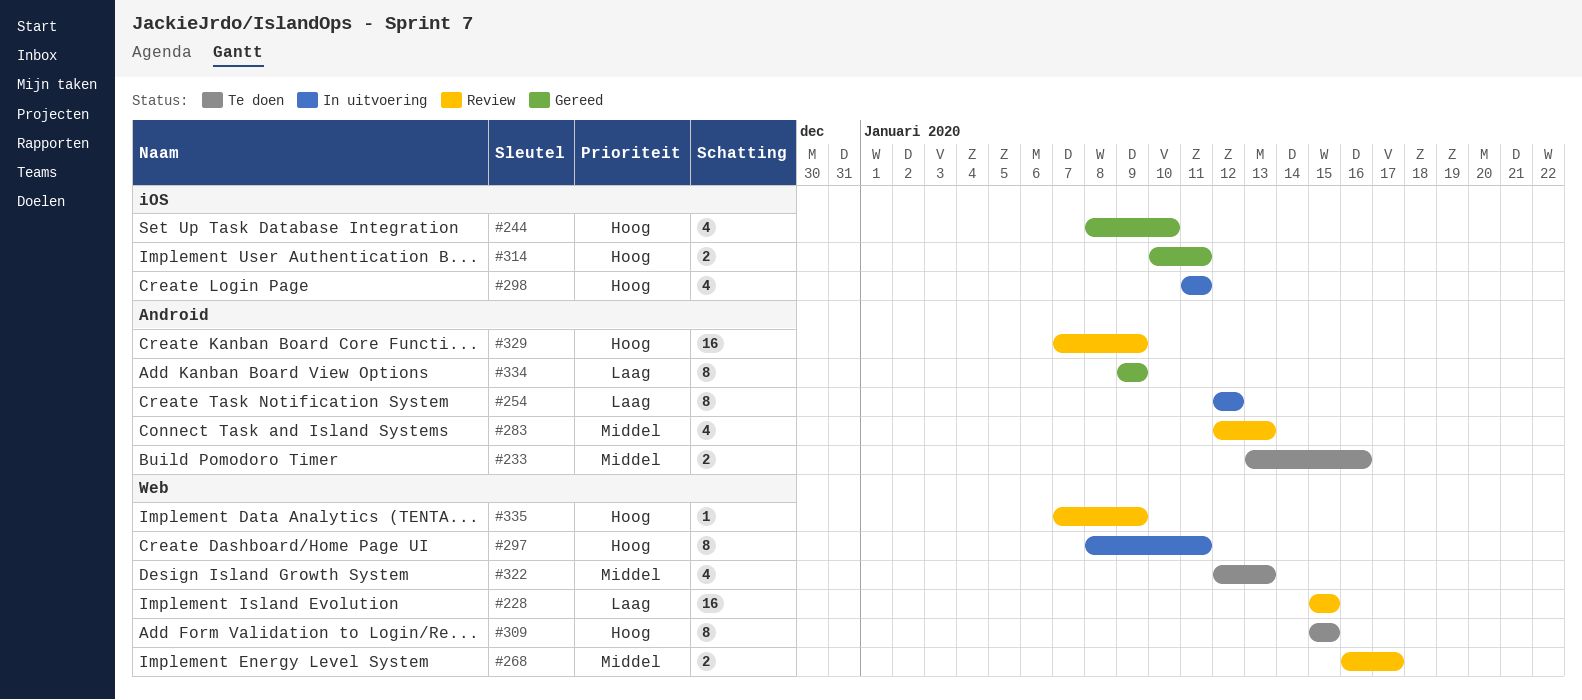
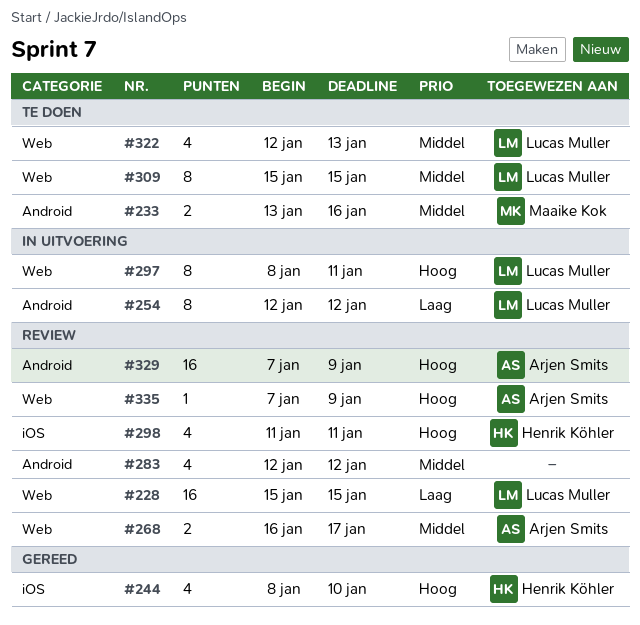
#283, due: Jan 13 -> Jan 12
#298, status: In uitvoering -> Review
#309, priority: Hoog -> Middel
#314: present -> none
#334: present -> none

